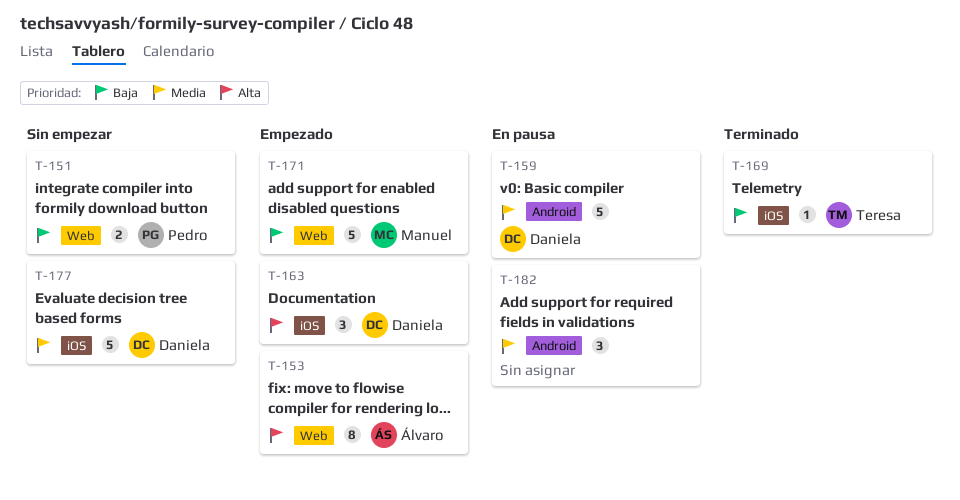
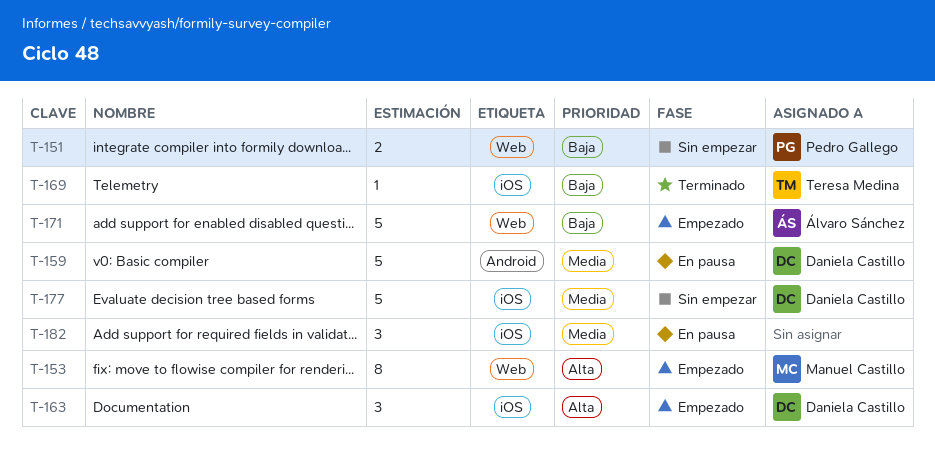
T-153, owner: Álvaro Sánchez -> Manuel Castillo
T-171, owner: Manuel Castillo -> Álvaro Sánchez
T-182, label: Android -> iOS

